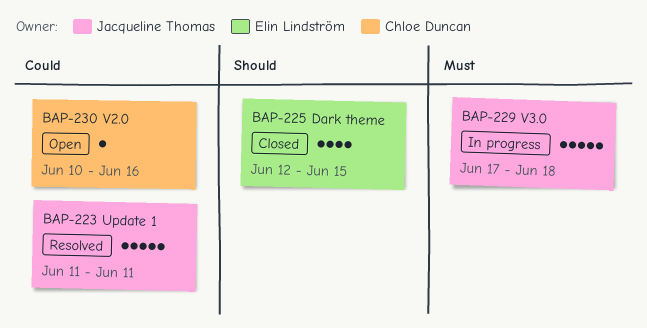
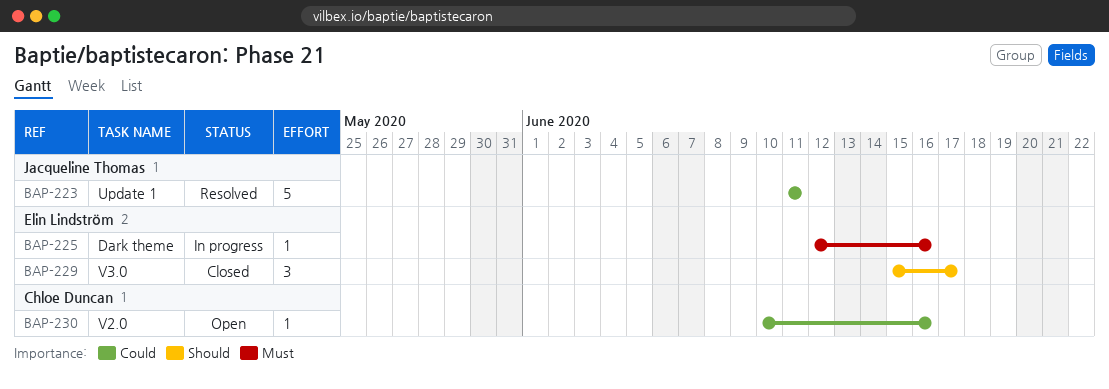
BAP-225, status: Closed -> In progress
BAP-225, priority: Should -> Must
BAP-225, estimate: 4 -> 1
BAP-225, due: Jun 15 -> Jun 16
BAP-229, status: In progress -> Closed
BAP-229, owner: Jacqueline Thomas -> Elin Lindström
BAP-229, priority: Must -> Should
BAP-229, estimate: 5 -> 3
BAP-229, start: Jun 17 -> Jun 15
BAP-229, due: Jun 18 -> Jun 17

